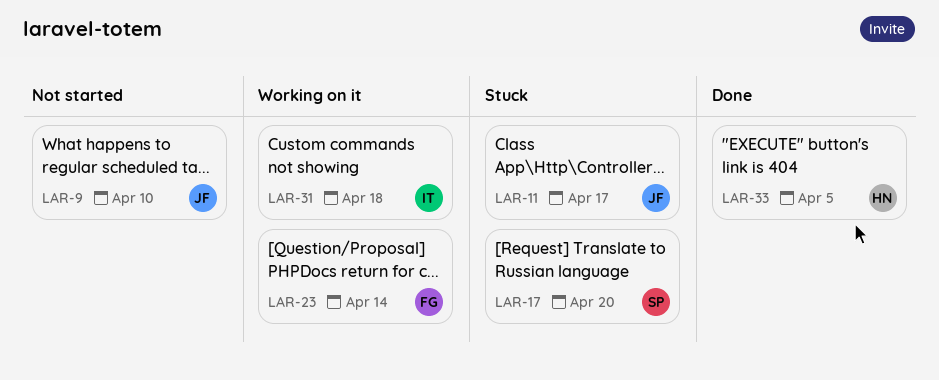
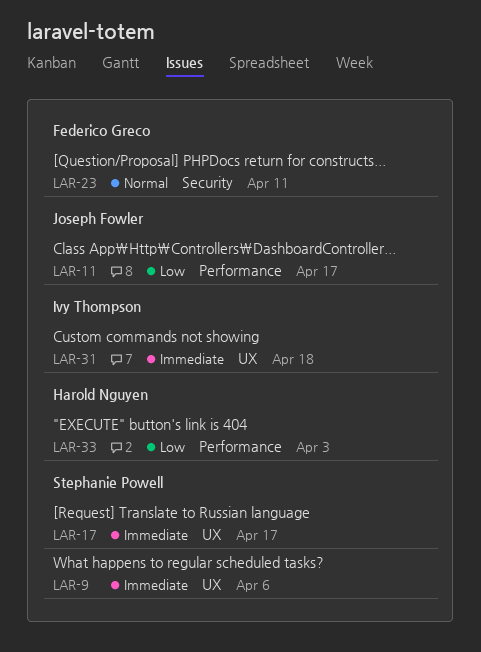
LAR-9, owner: Joseph Fowler -> Stephanie Powell
LAR-9, due: Apr 10 -> Apr 6
LAR-17, due: Apr 20 -> Apr 17
LAR-23, due: Apr 14 -> Apr 11
LAR-33, due: Apr 5 -> Apr 3

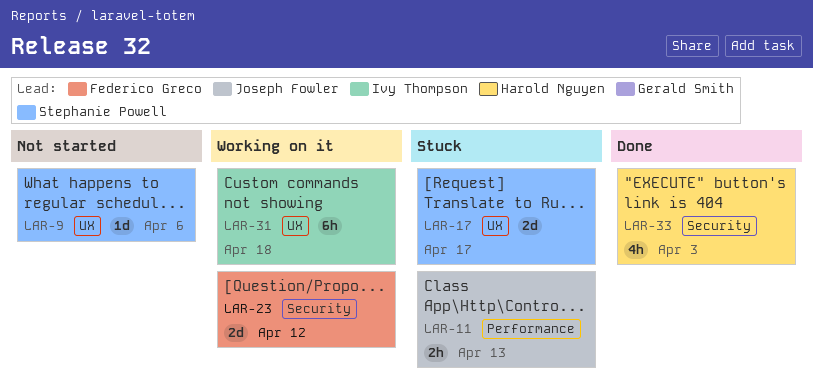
LAR-11, due: Apr 17 -> Apr 13
LAR-23, due: Apr 11 -> Apr 12
LAR-33, label: Performance -> Security

